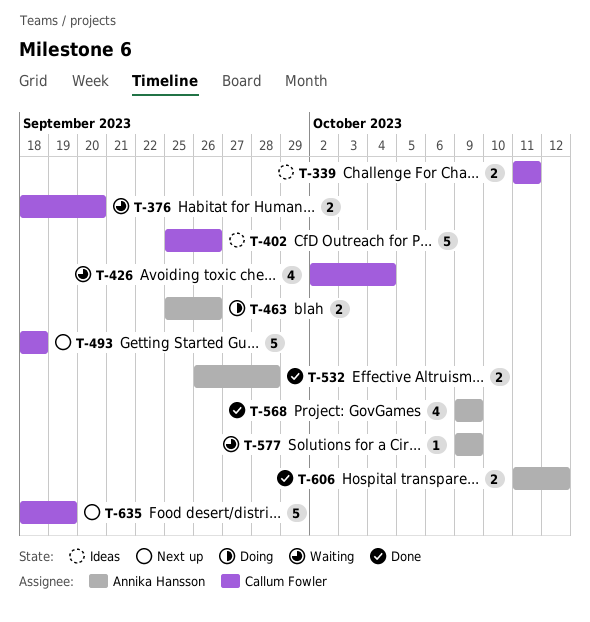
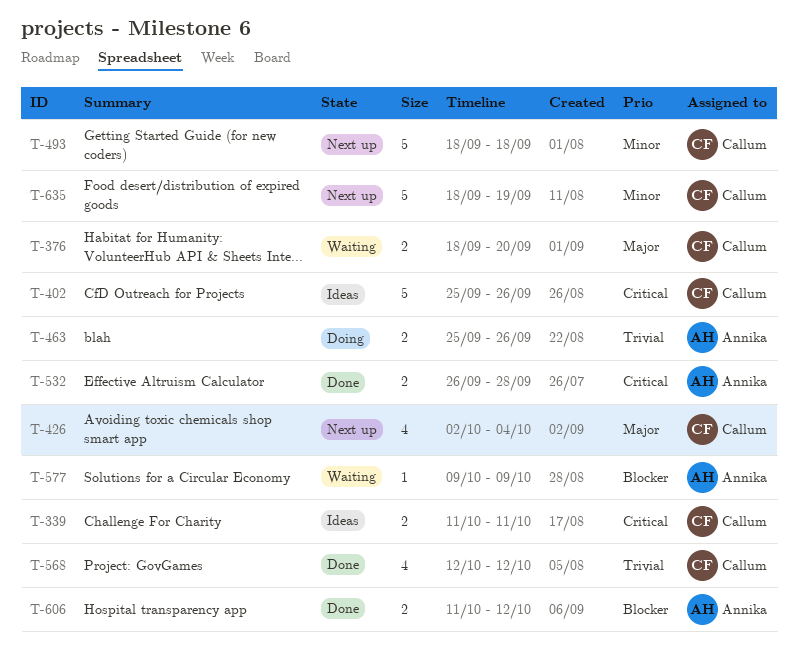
T-426, status: Waiting -> Next up
T-568, owner: Annika Hansson -> Callum Fowler
T-568, start: Oct 9 -> Oct 12
T-568, due: Oct 9 -> Oct 12

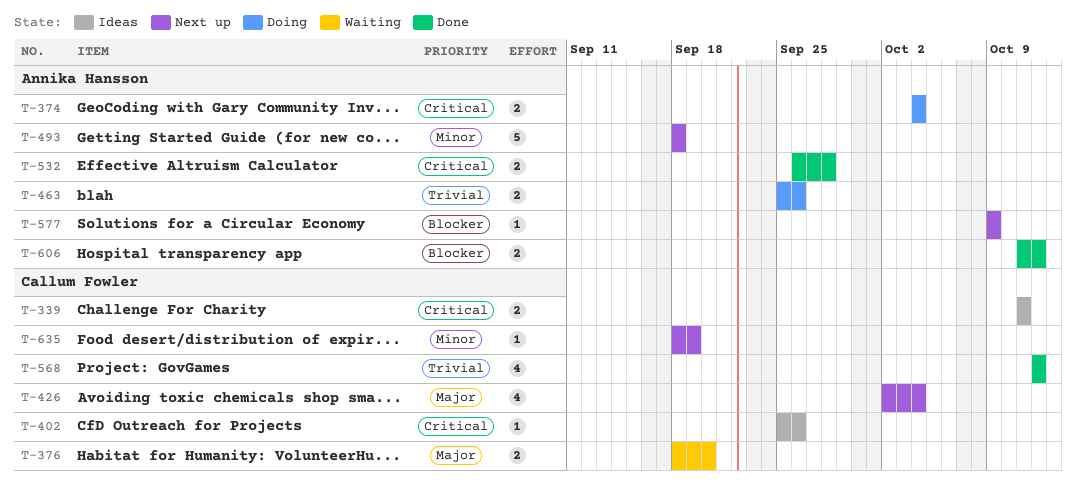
T-374: none -> present
T-402, estimate: 5 -> 1
T-493, owner: Callum Fowler -> Annika Hansson
T-577, status: Waiting -> Next up
T-635, estimate: 5 -> 1

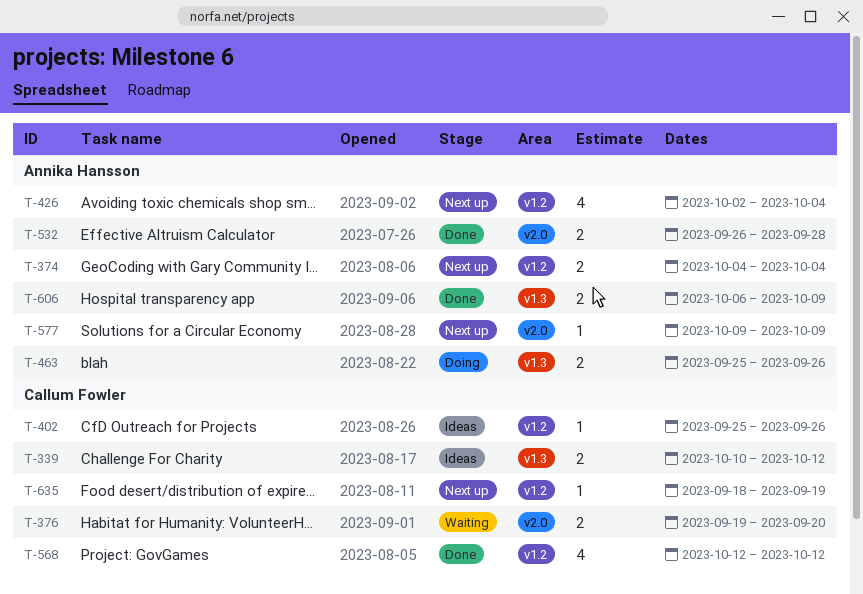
T-339, start: Oct 11 -> Oct 10
T-339, due: Oct 11 -> Oct 12
T-374, status: Doing -> Next up
T-376, start: Sep 18 -> Sep 19
T-426, owner: Callum Fowler -> Annika Hansson
T-493: present -> none
T-606, start: Oct 11 -> Oct 6
T-606, due: Oct 12 -> Oct 9

